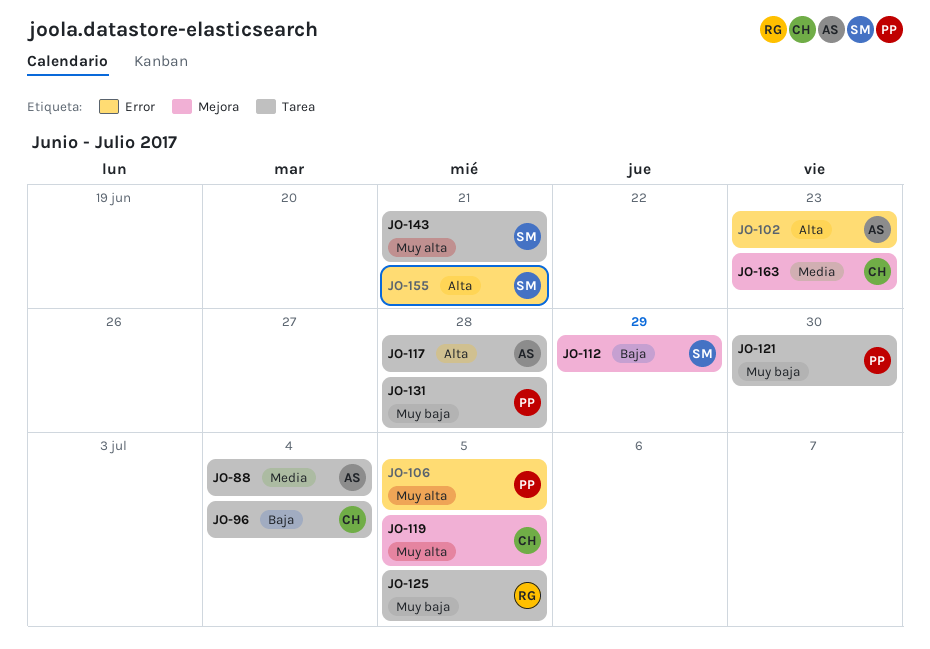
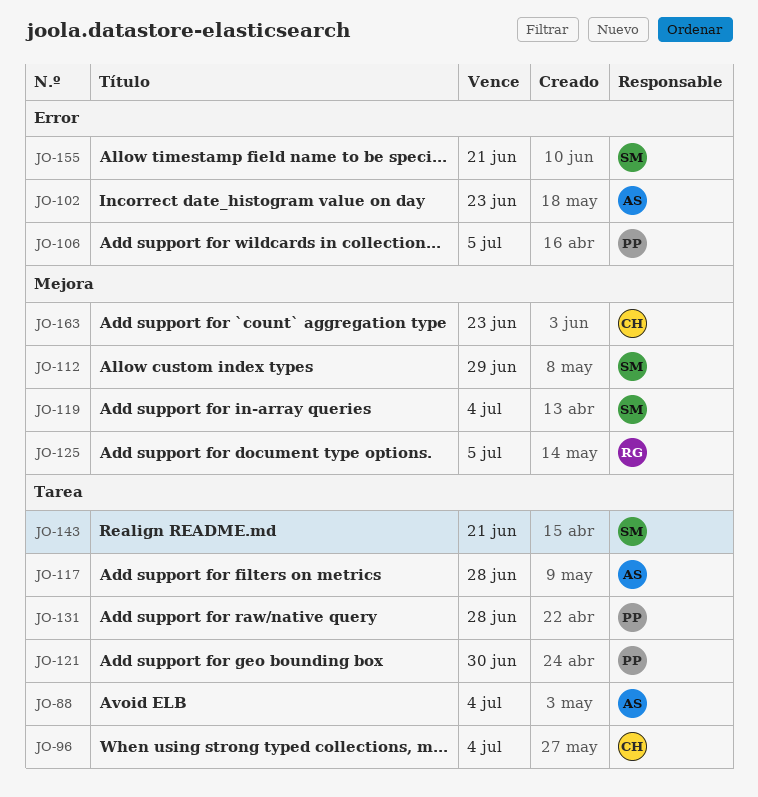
JO-119, owner: CH -> SM
JO-119, due: Jul 5 -> Jul 4
JO-125, label: Tarea -> Mejora

